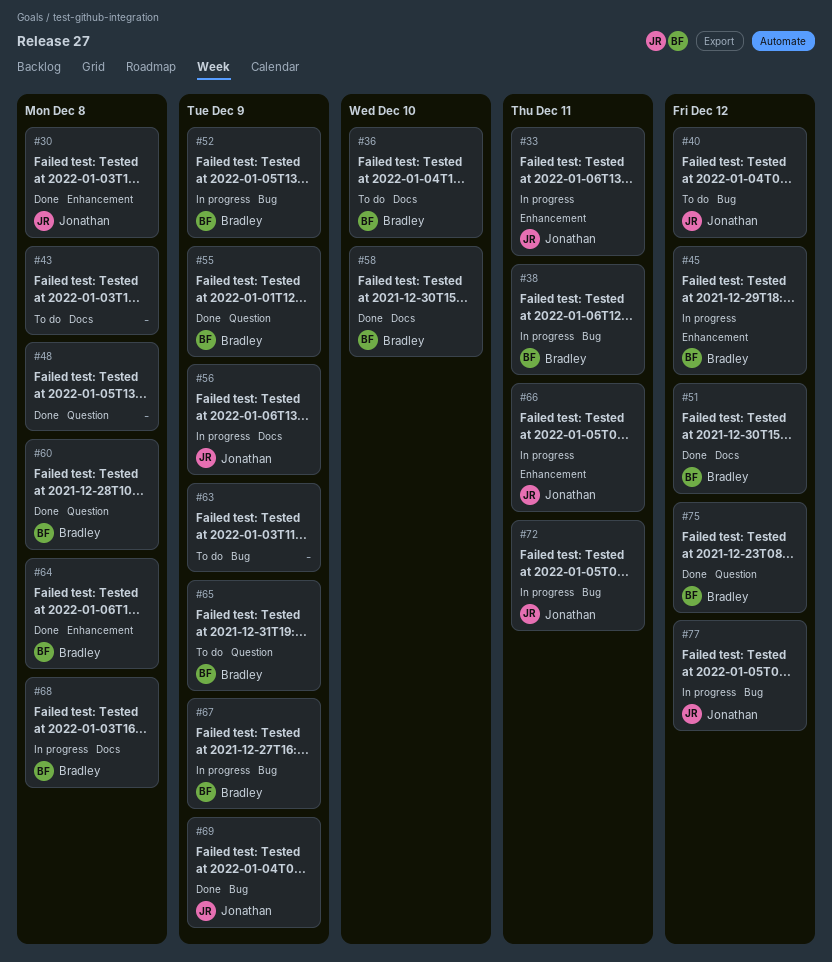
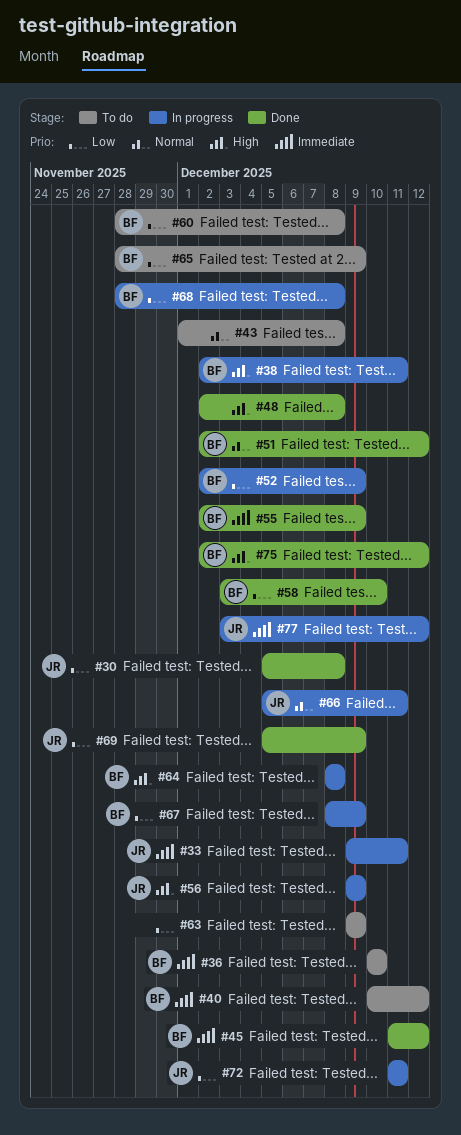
#40, owner: Jonathan -> Bradley
#45, status: In progress -> Done
#60, status: Done -> To do
#64, status: Done -> In progress

